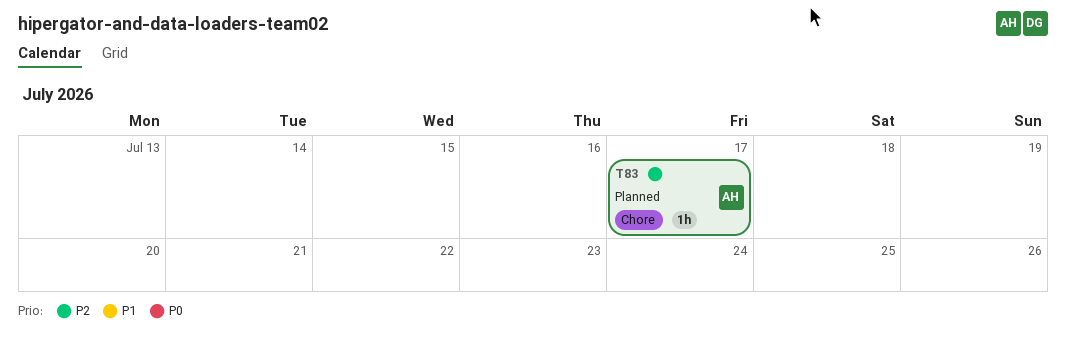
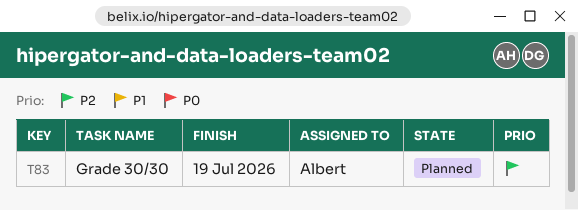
T83, due: Jul 17 -> Jul 19

